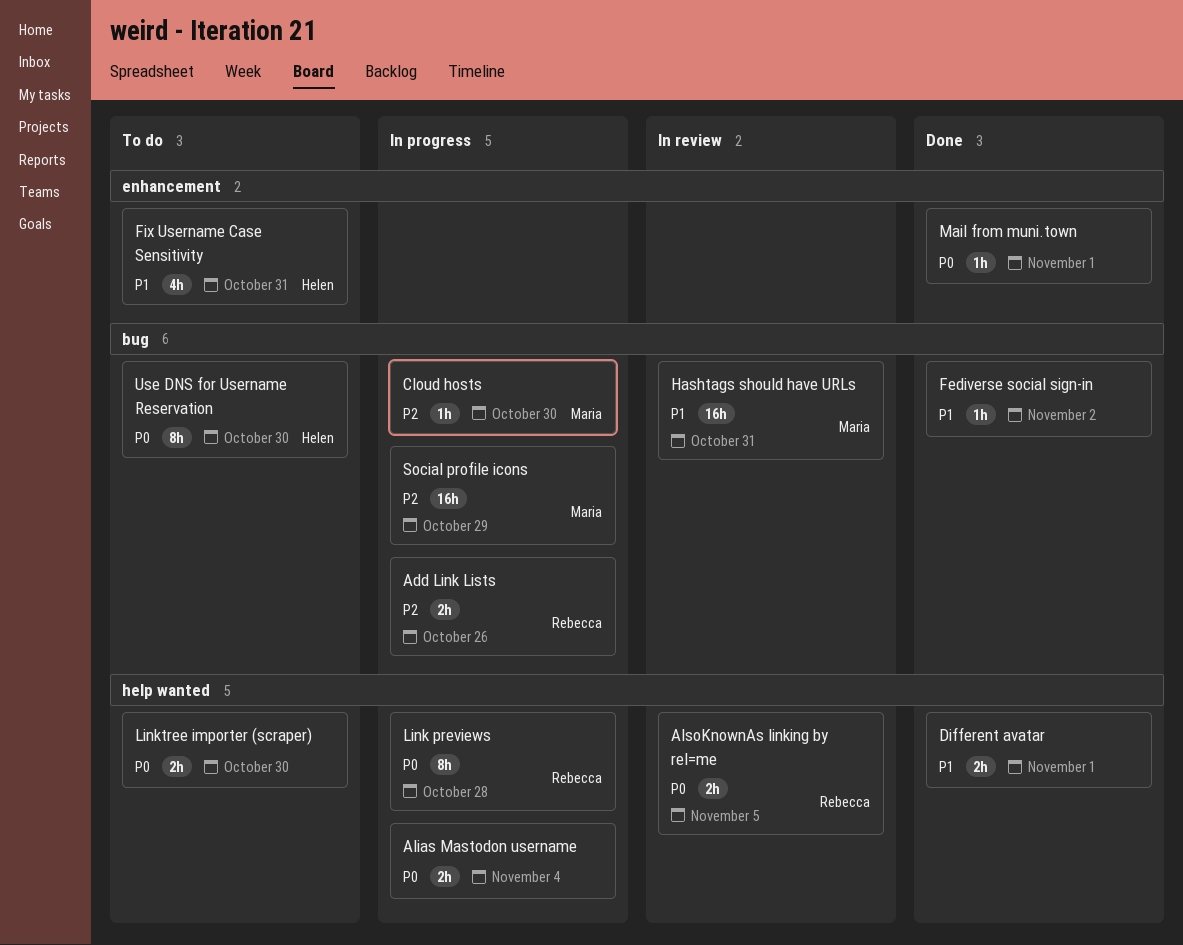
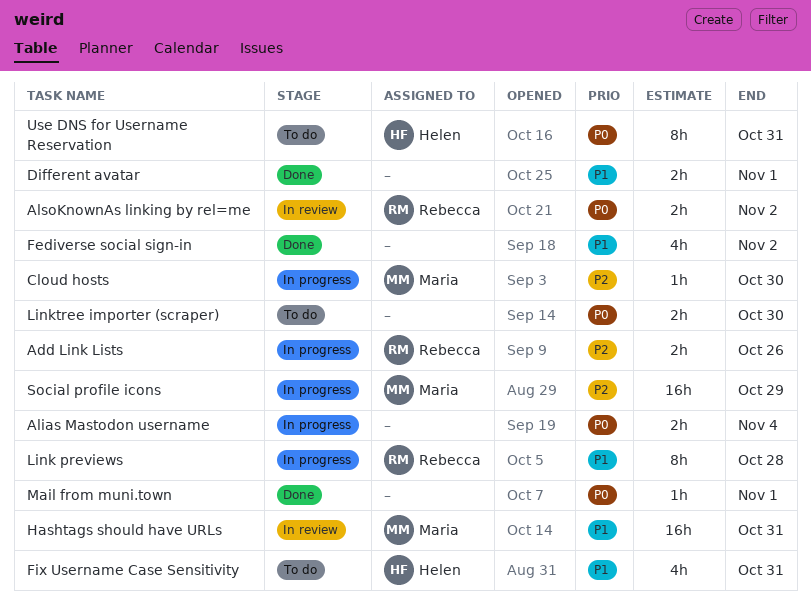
AlsoKnownAs linking by rel=me, due: Nov 5 -> Nov 2
Fediverse social sign-in, estimate: 1h -> 4h
Link previews, priority: P0 -> P1
Use DNS for Username Reservation, due: Oct 30 -> Oct 31

